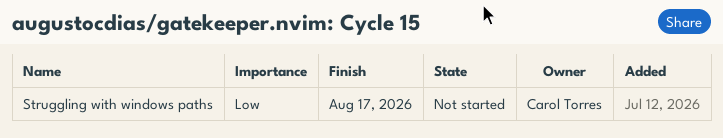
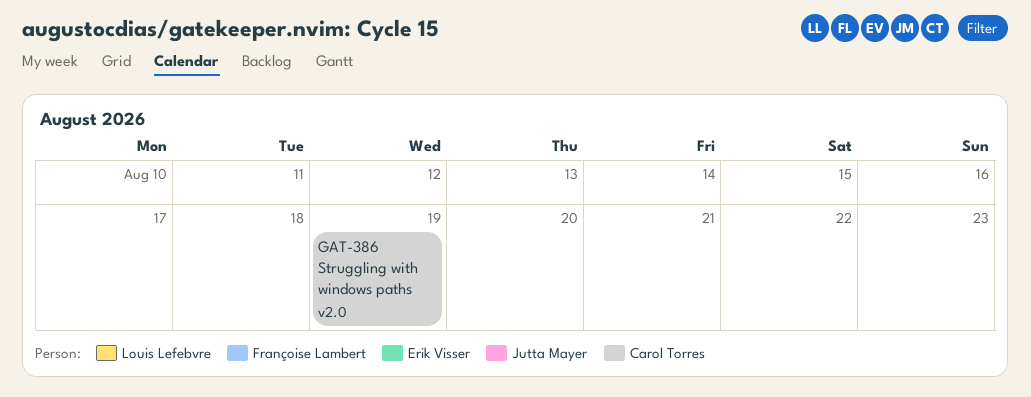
Struggling with windows paths, due: Aug 17 -> Aug 19

